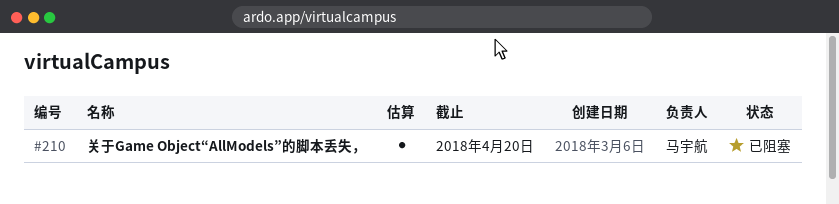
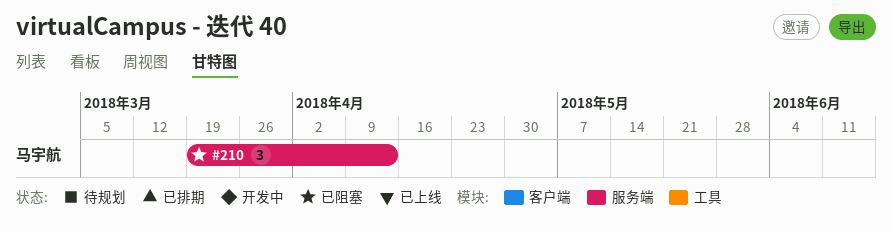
#210, estimate: 1 -> 3
#210, due: Apr 20 -> Apr 13

